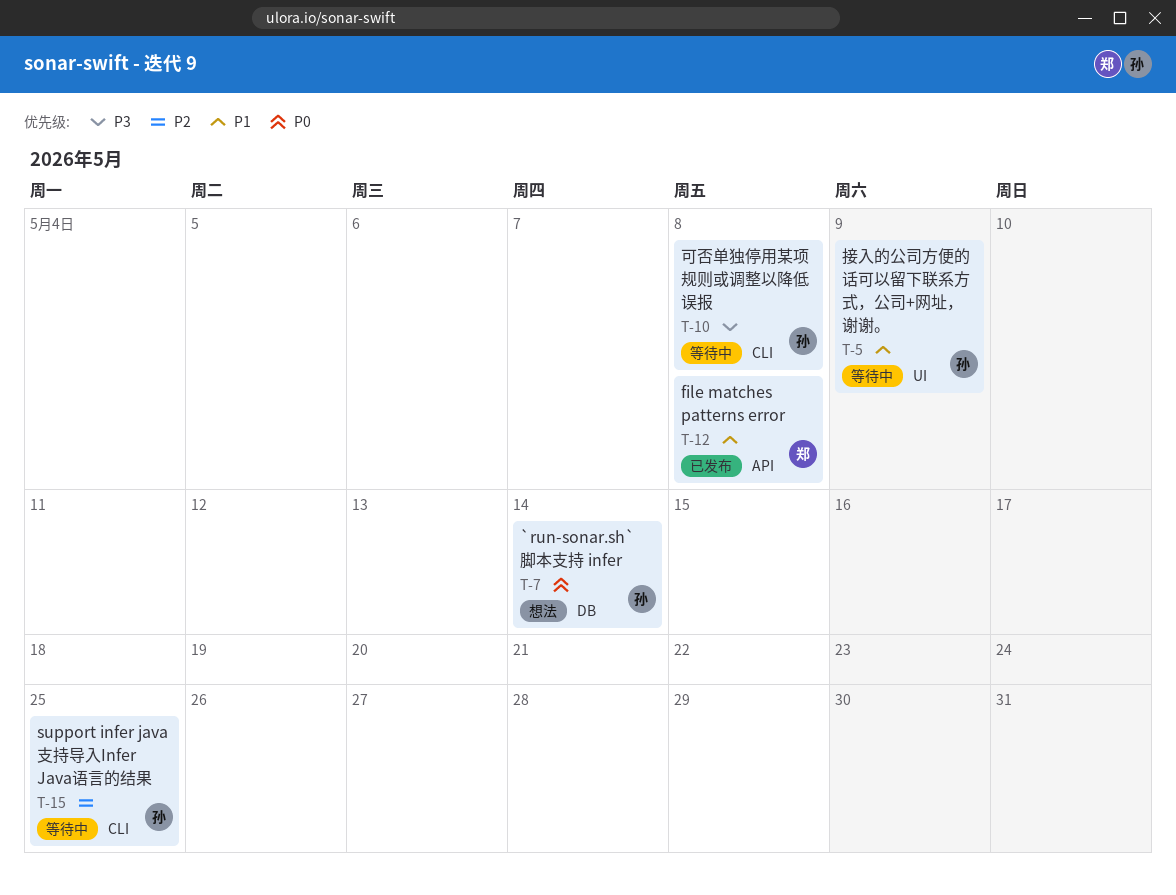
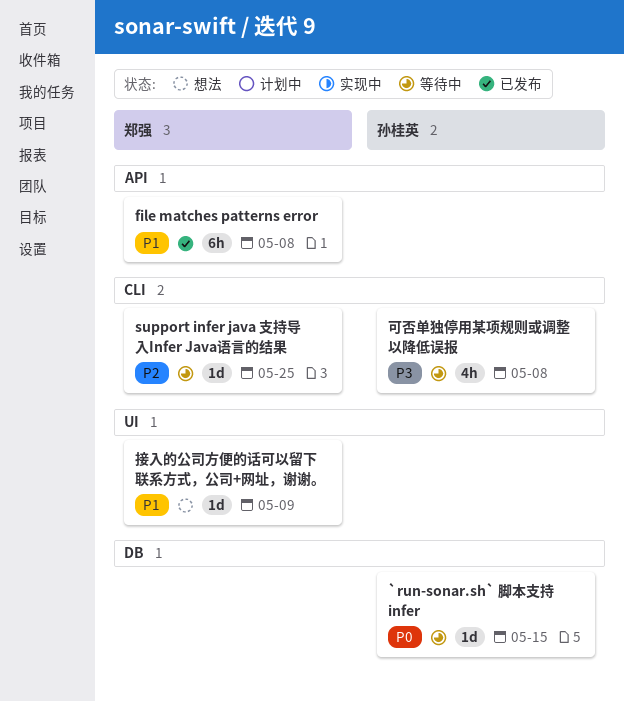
`run-sonar.sh` 脚本支持 infer, status: 想法 -> 等待中
`run-sonar.sh` 脚本支持 infer, due: May 14 -> May 15
support infer java 支持导入Infer Java语言的结果, owner: 孙桂英 -> 郑强
接入的公司方便的话可以留下联系方式，公司+网址，谢谢。, status: 等待中 -> 想法
接入的公司方便的话可以留下联系方式，公司+网址，谢谢。, owner: 孙桂英 -> 郑强

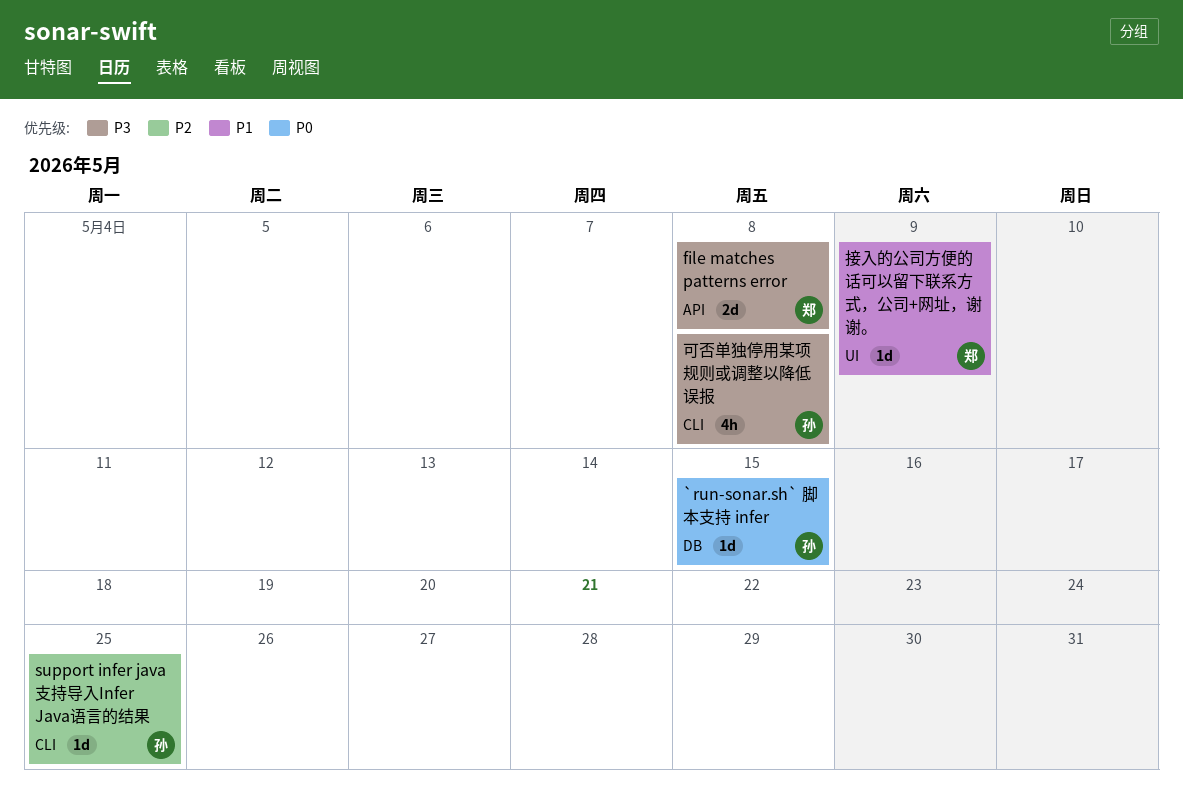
file matches patterns error, priority: P1 -> P3
file matches patterns error, estimate: 6h -> 2d
support infer java 支持导入Infer Java语言的结果, owner: 郑强 -> 孙桂英

